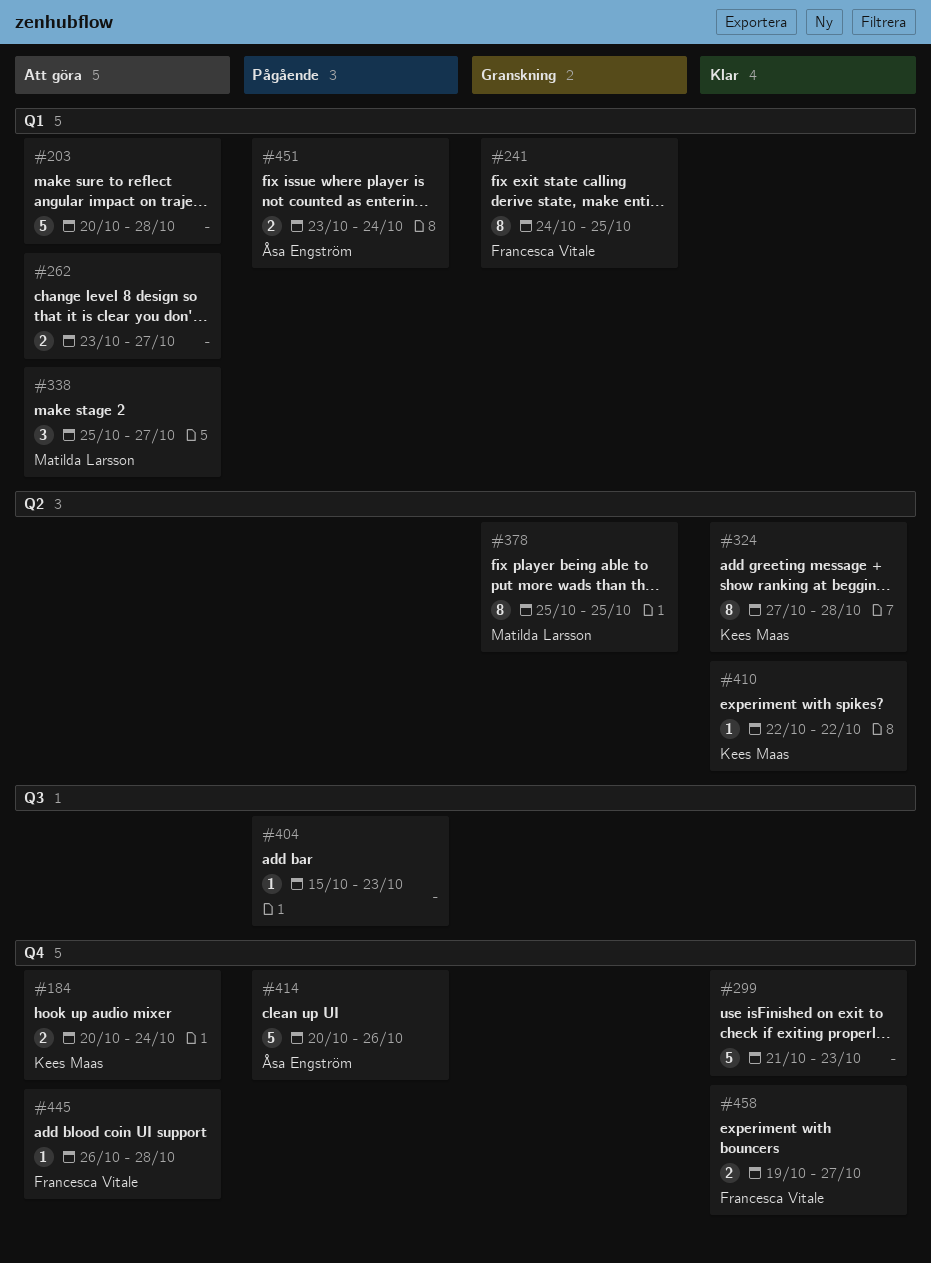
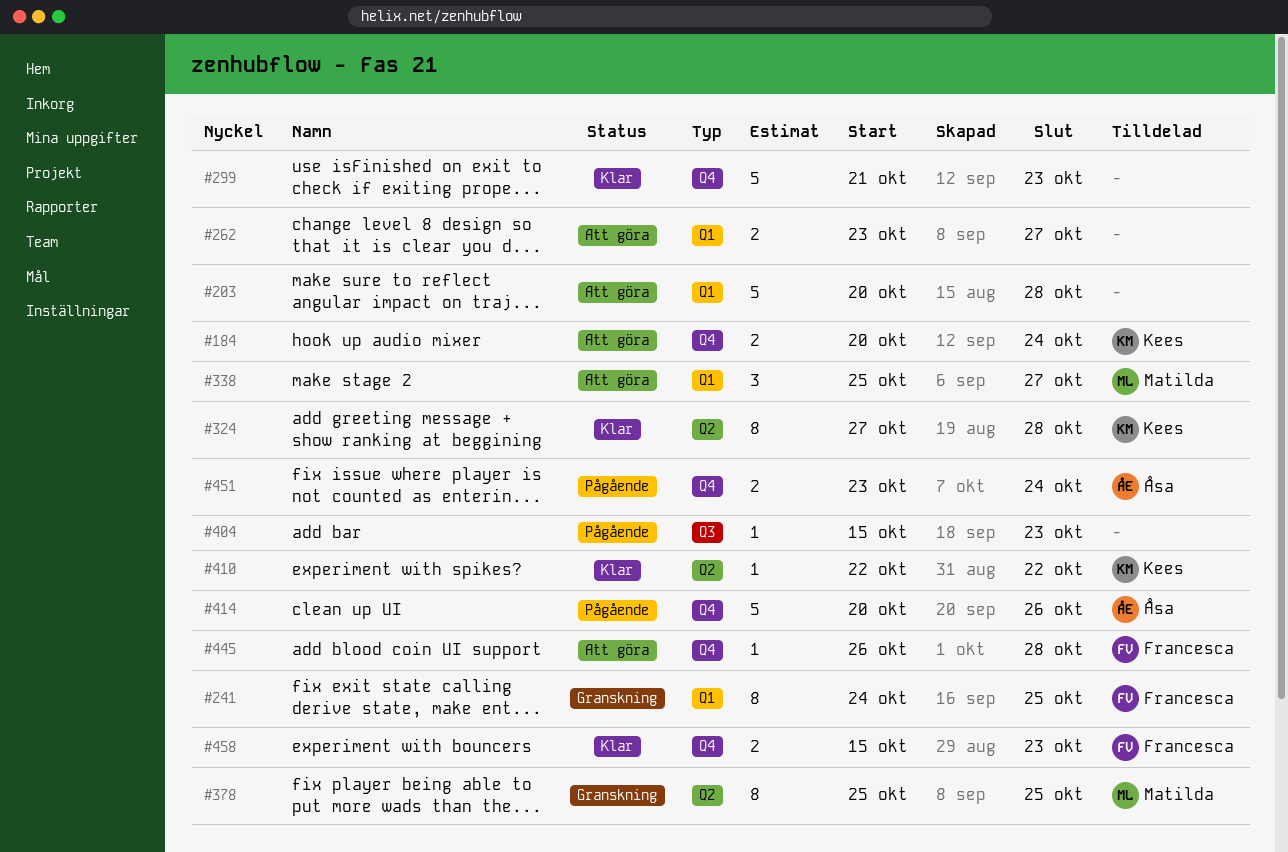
#451, label: Q1 -> Q4
#458, start: Oct 19 -> Oct 15
#458, due: Oct 27 -> Oct 23

